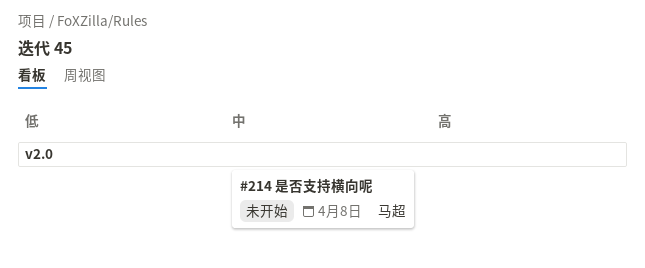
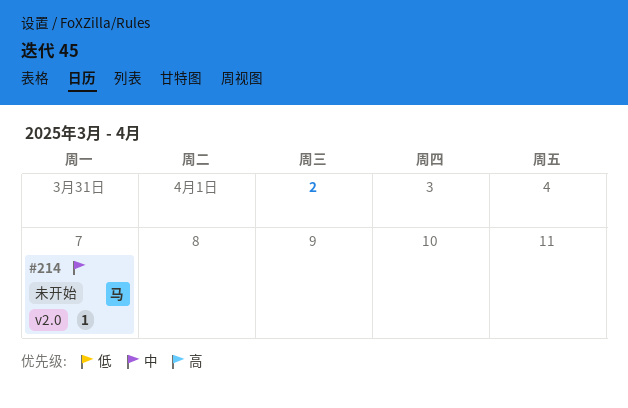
#214, due: Apr 8 -> Apr 7

